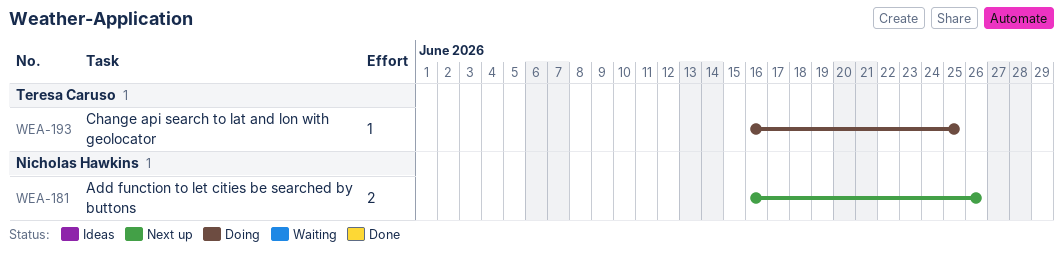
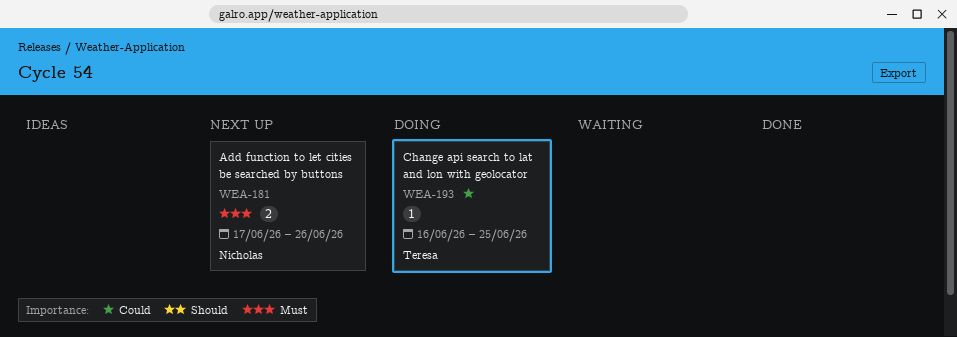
WEA-181, start: Jun 16 -> Jun 17

